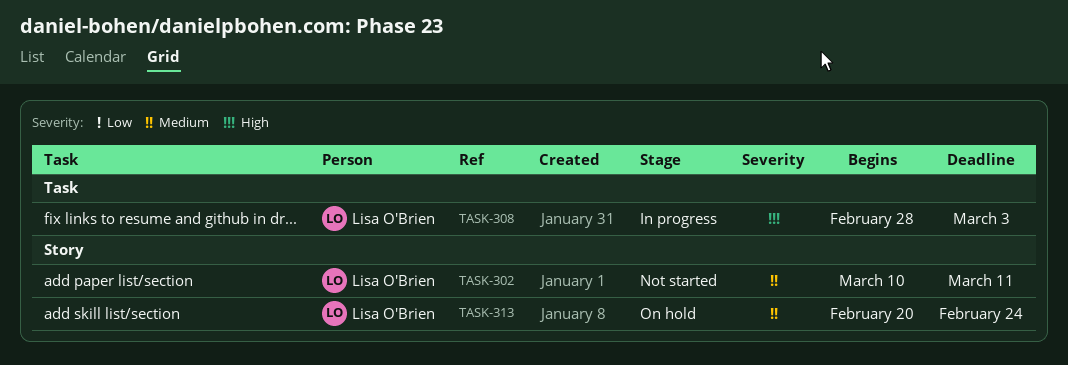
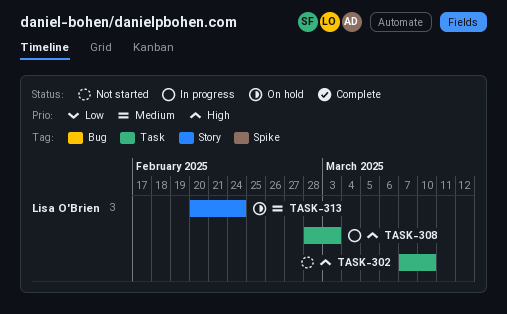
TASK-302, priority: Medium -> High
TASK-302, label: Story -> Task
TASK-302, start: Mar 10 -> Mar 7
TASK-302, due: Mar 11 -> Mar 10

